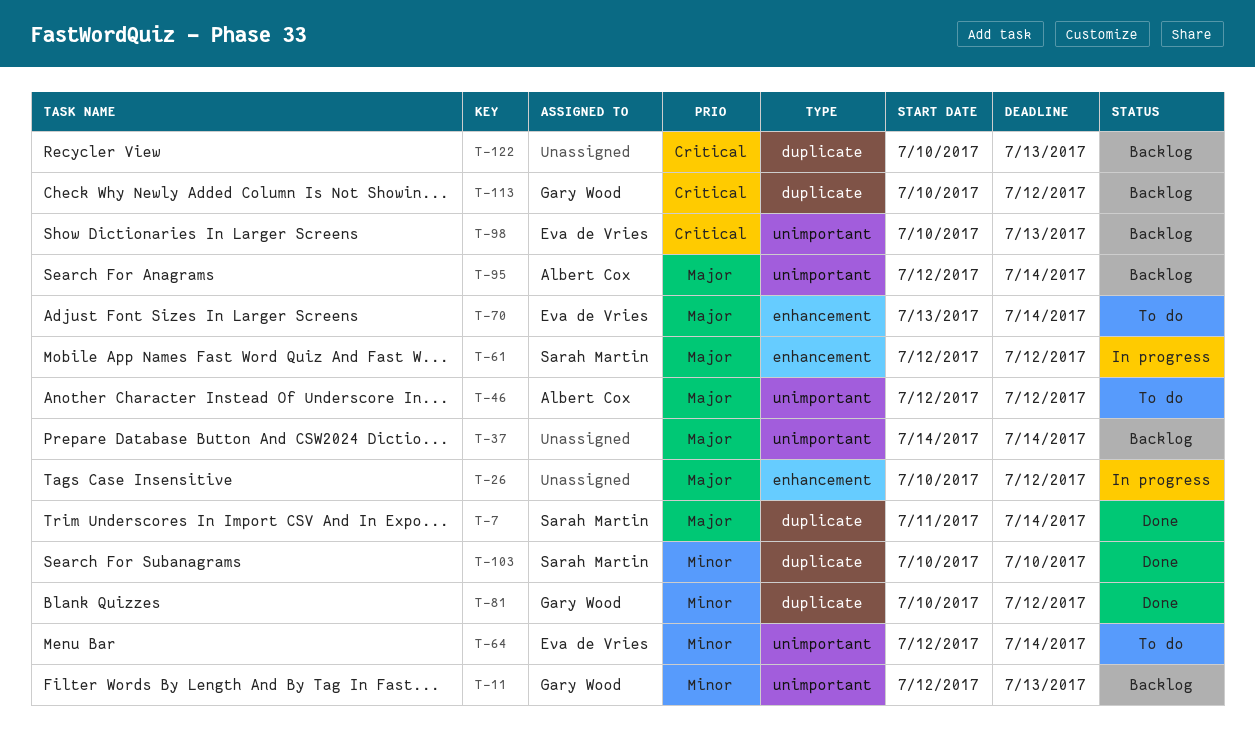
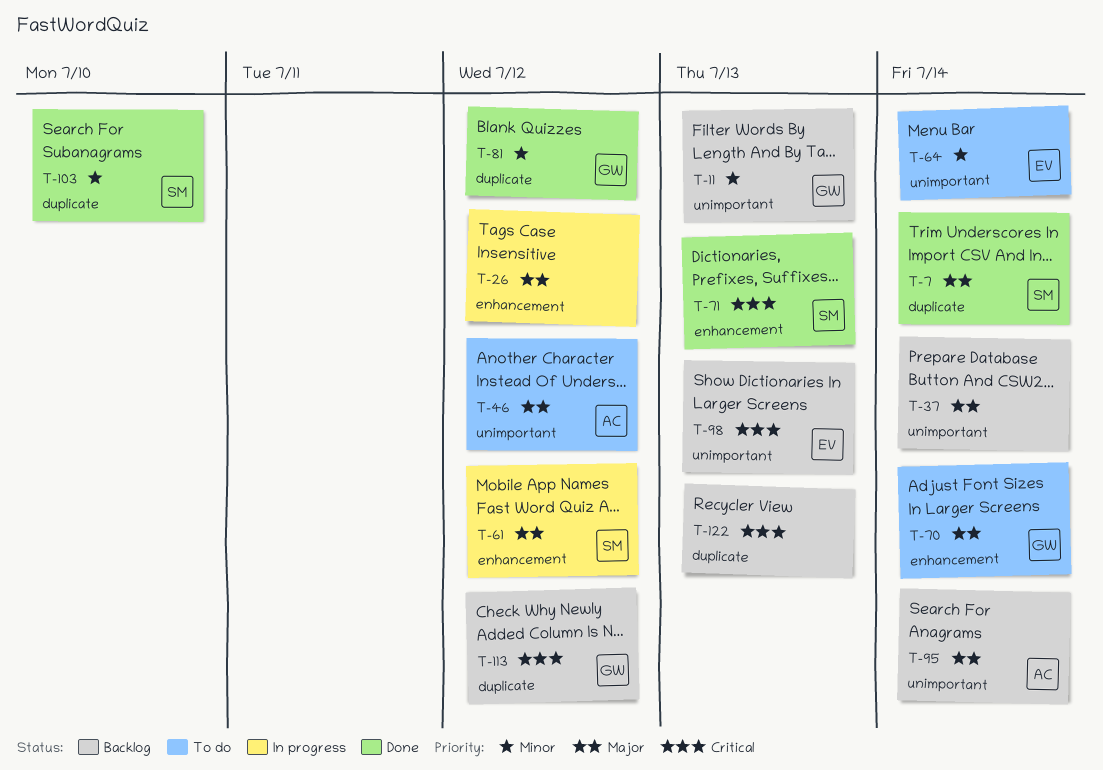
T-70, owner: Eva de Vries -> Gary Wood
T-71: none -> present

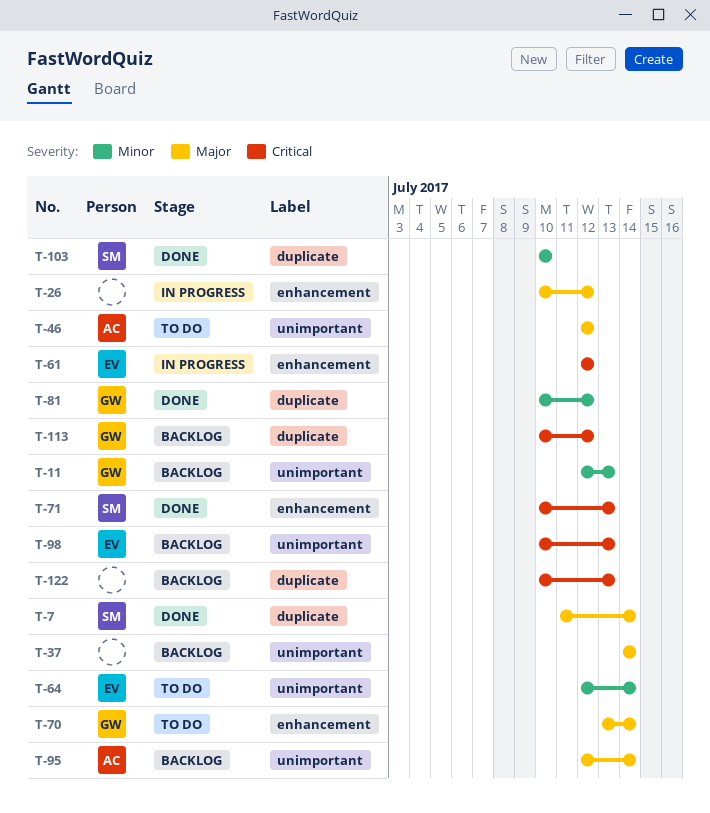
T-61, owner: SM -> EV
T-61, priority: Major -> Critical

